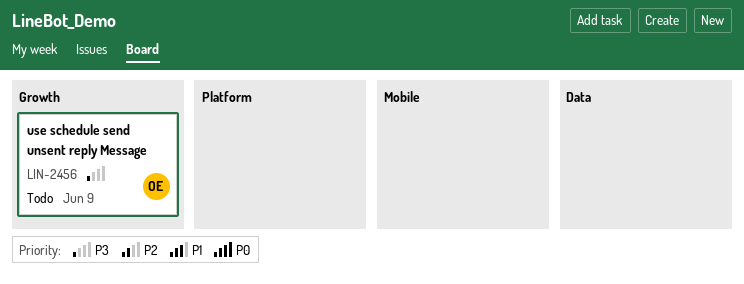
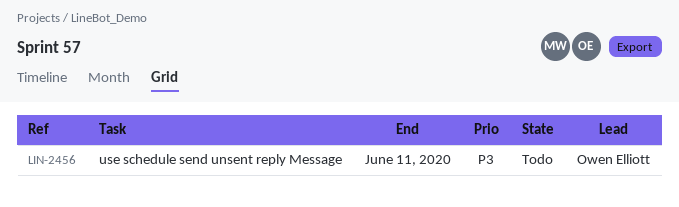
LIN-2456, due: Jun 9 -> Jun 11

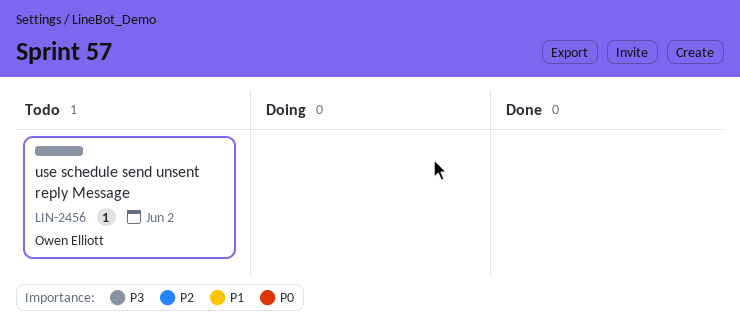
LIN-2456, due: Jun 11 -> Jun 2

